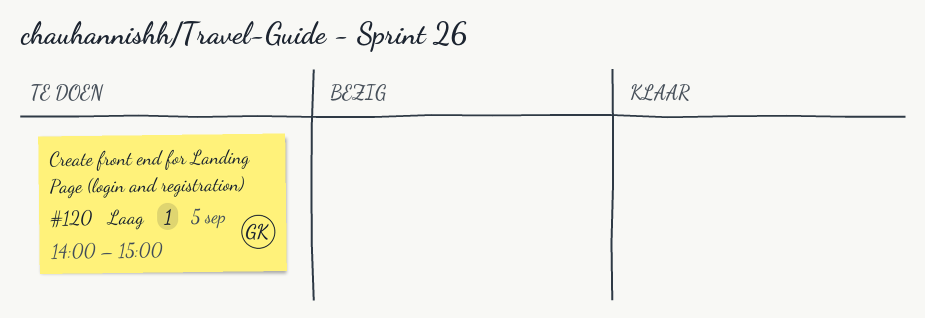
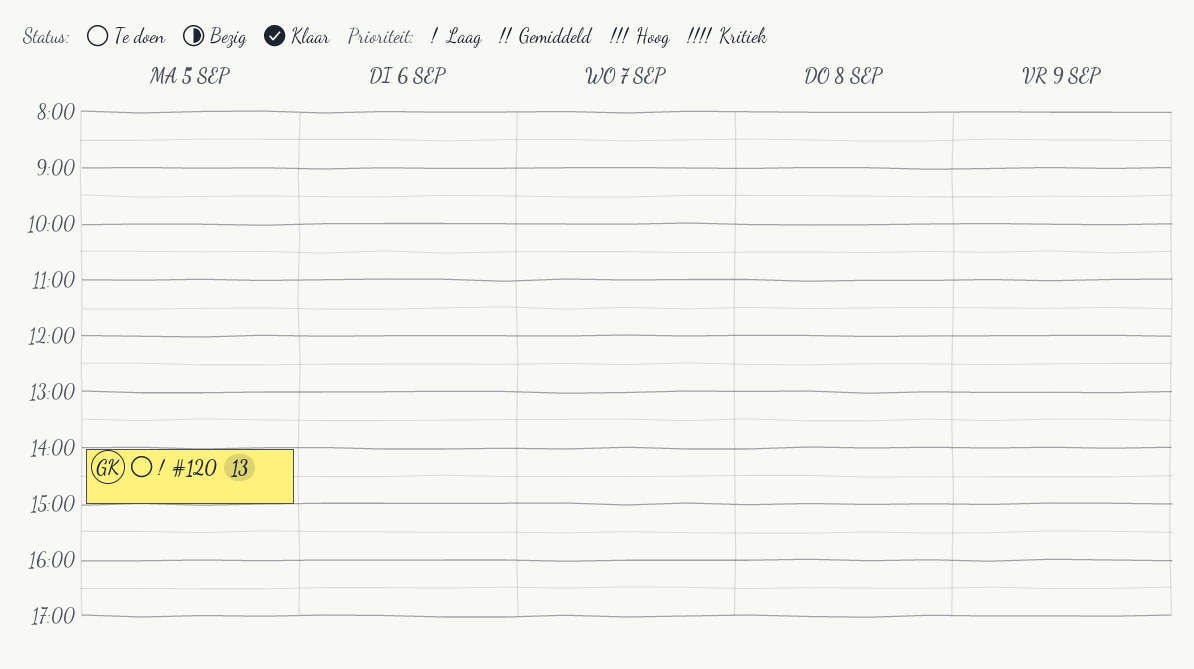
#120, estimate: 1 -> 13

